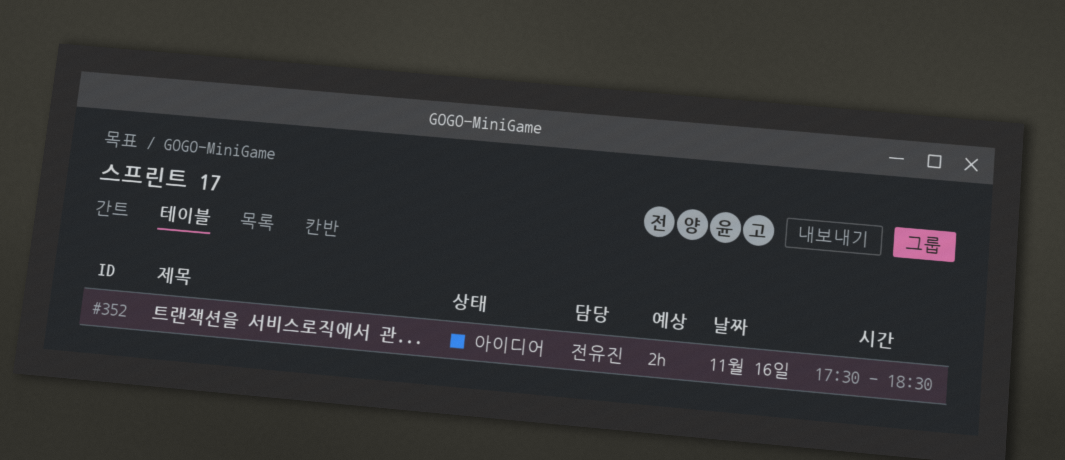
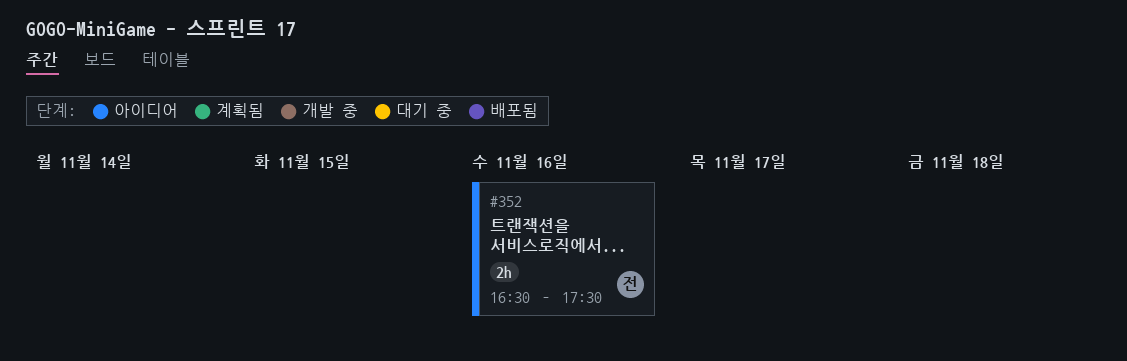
#352, begins: 17:30 -> 16:30
#352, ends: 18:30 -> 17:30

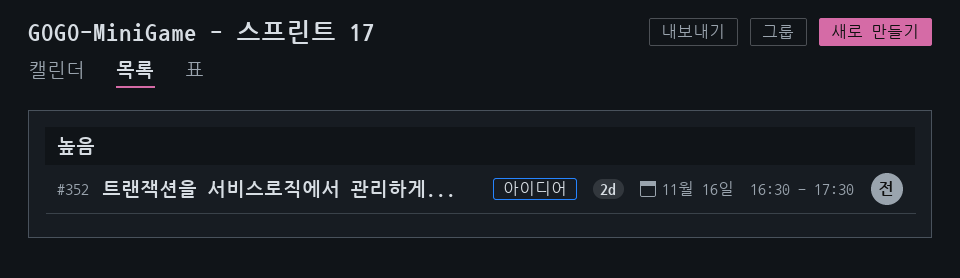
#352, estimate: 2h -> 2d

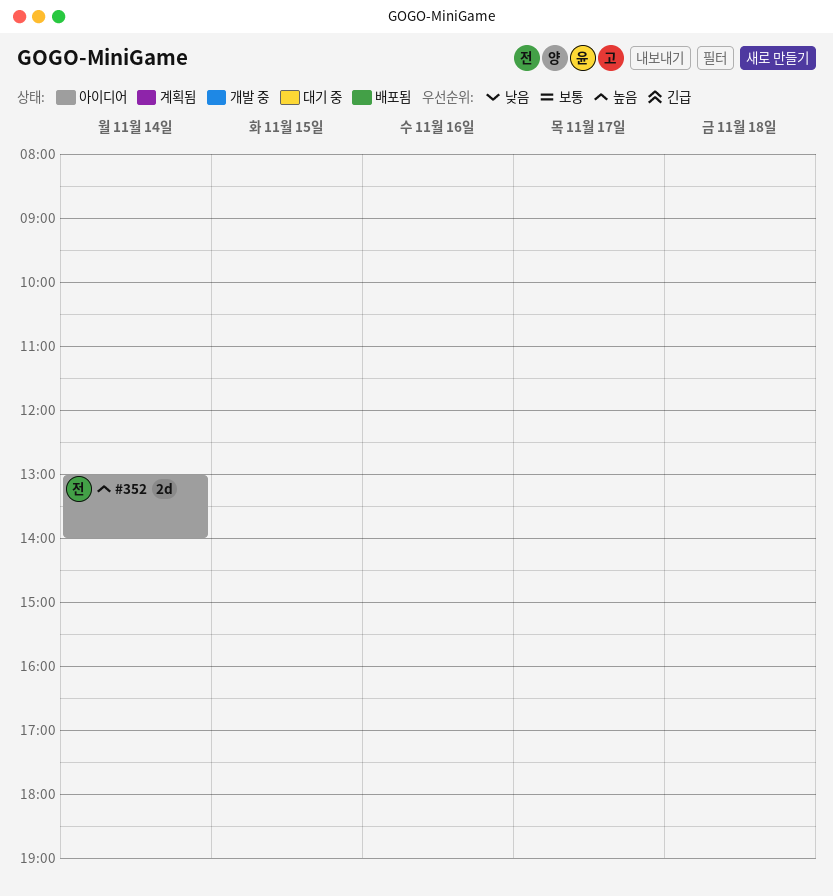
#352, day: Nov 16 -> Nov 14
#352, begins: 16:30 -> 13:00
#352, ends: 17:30 -> 14:00

